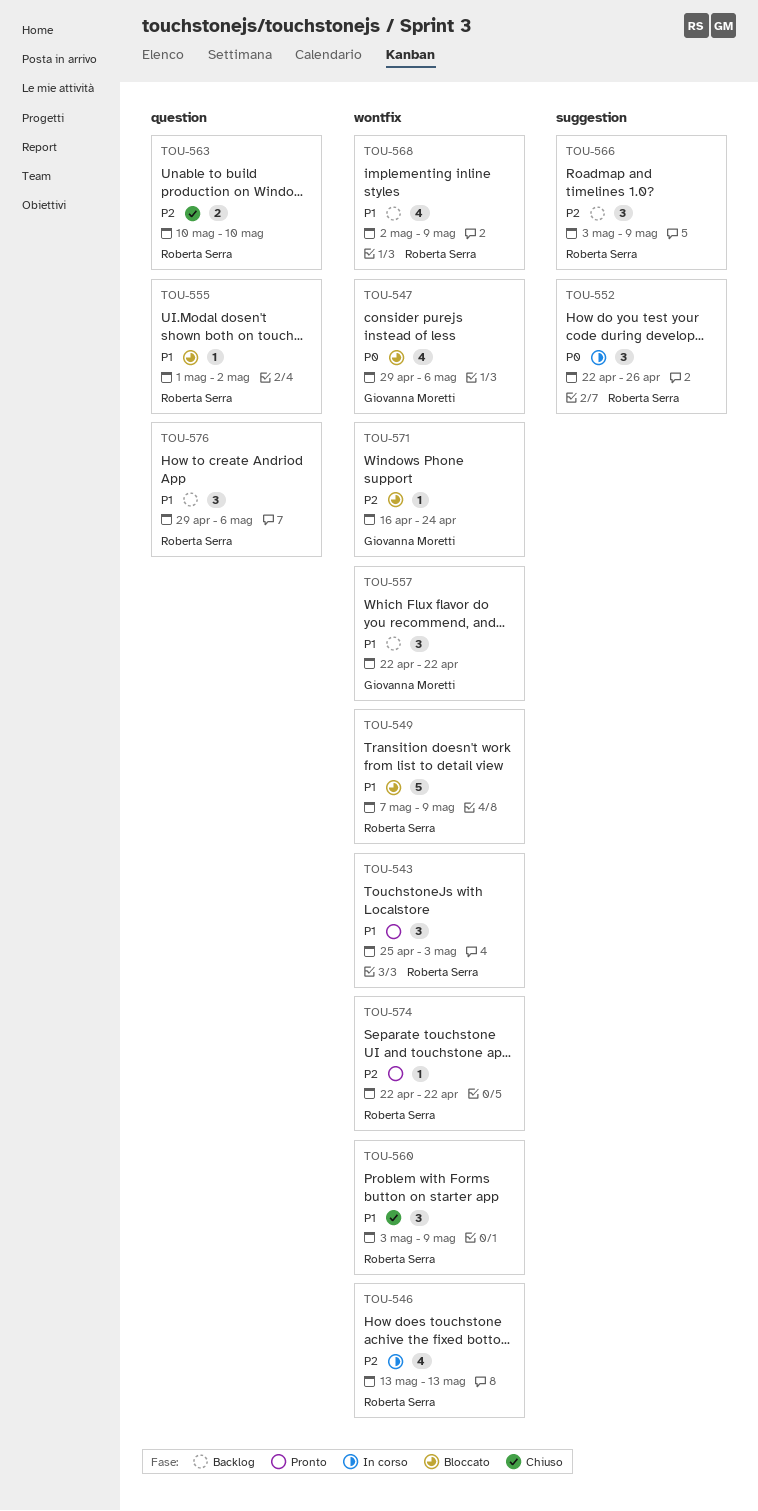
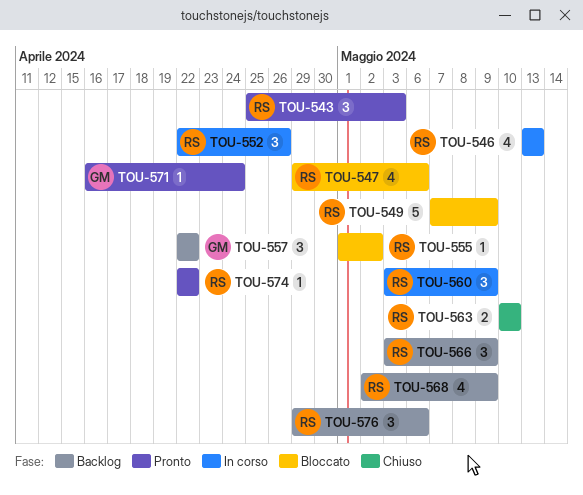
TOU-547, owner: Giovanna Moretti -> Roberta Serra
TOU-560, status: Chiuso -> In corso
TOU-571, status: Bloccato -> Pronto

